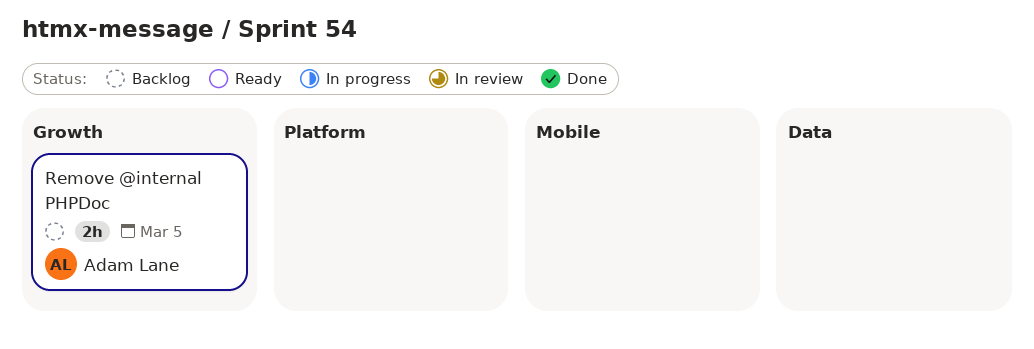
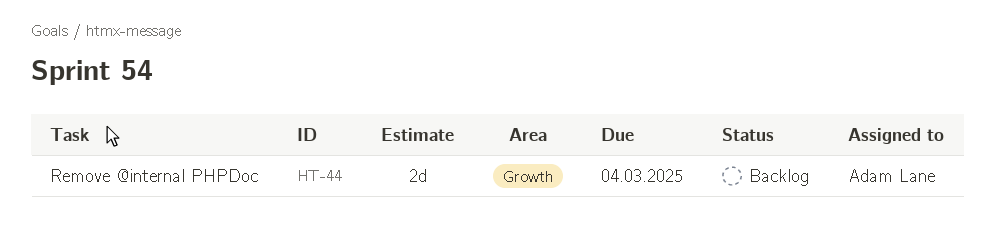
Remove @internal PHPDoc, estimate: 2h -> 2d
Remove @internal PHPDoc, due: Mar 5 -> Mar 4

